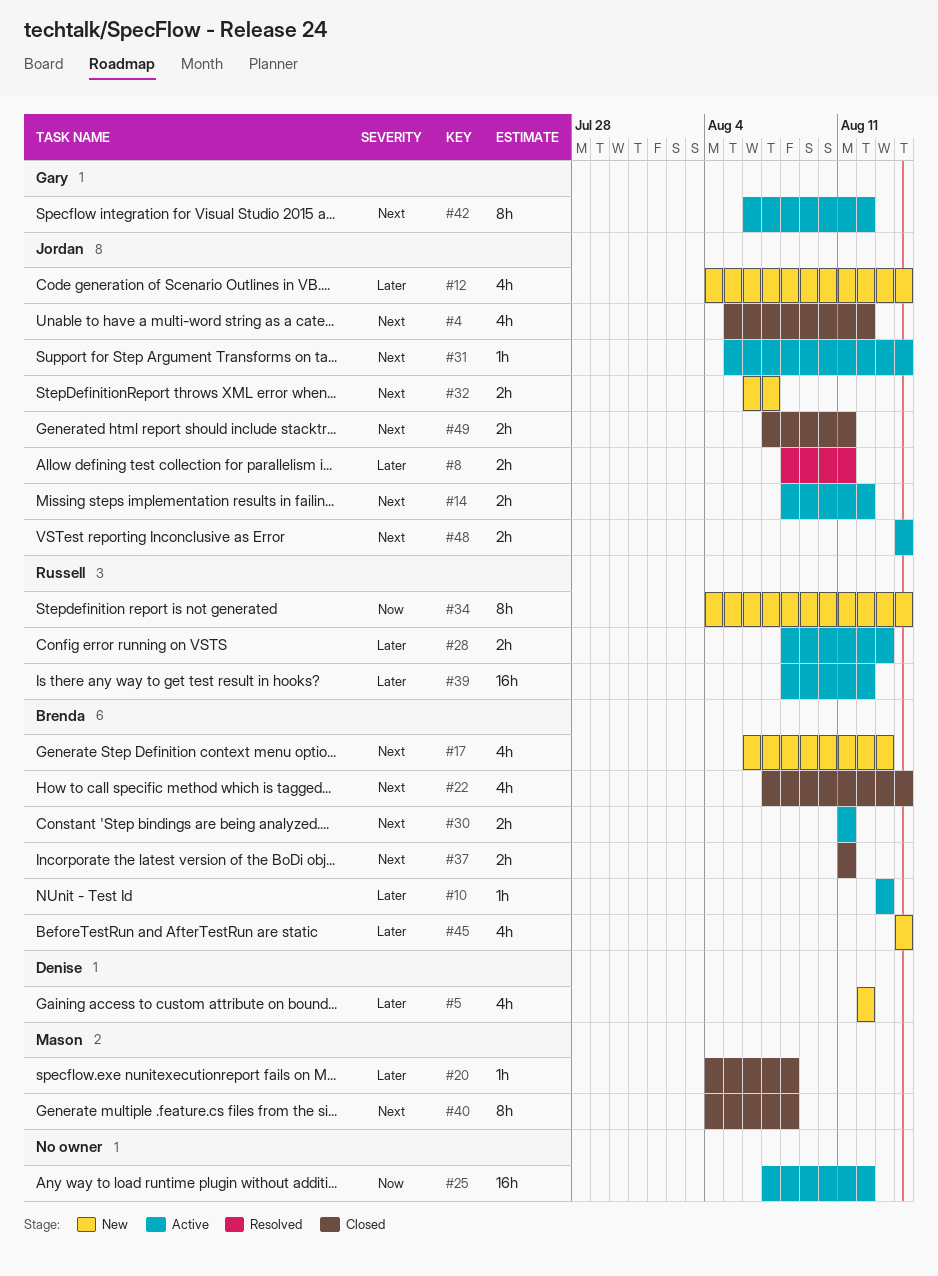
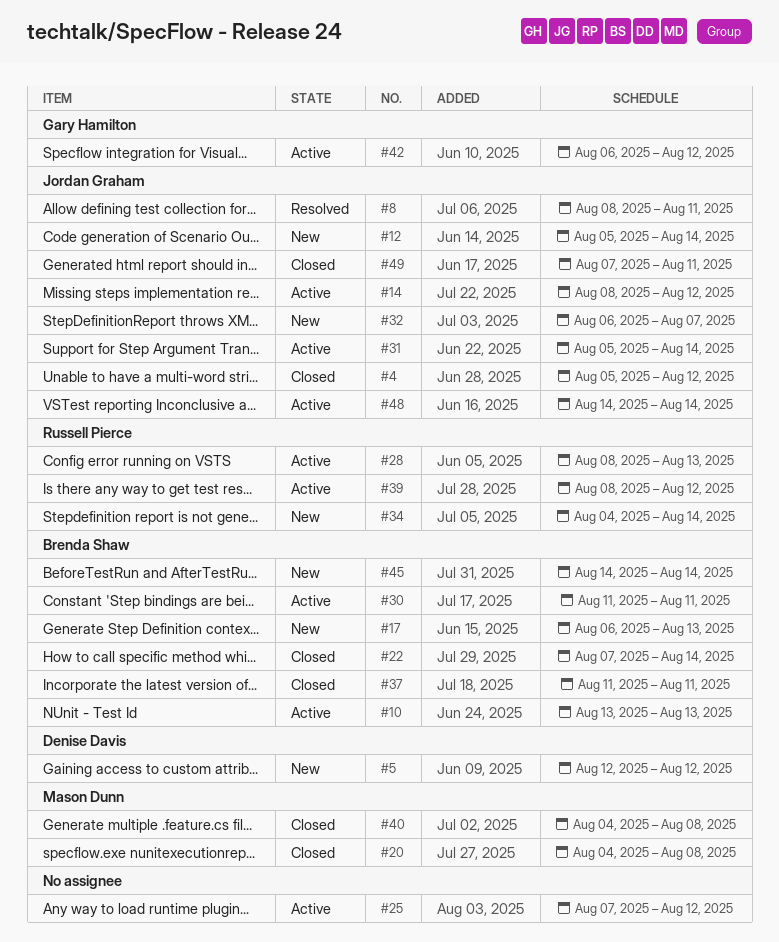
#12, start: Aug 4 -> Aug 5

